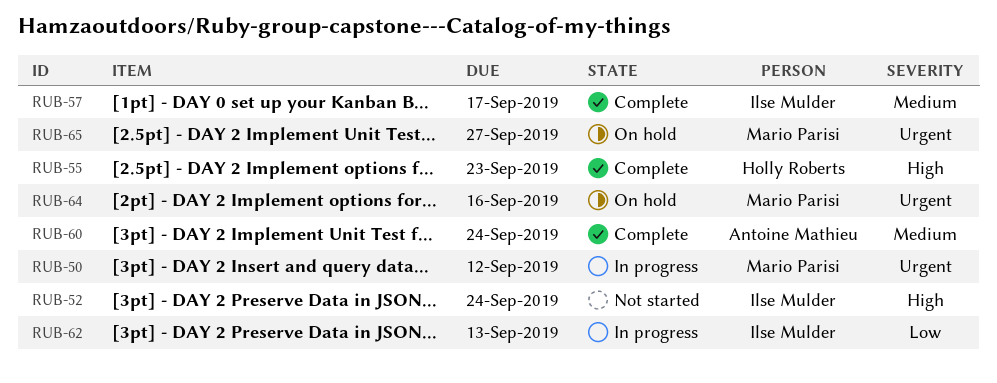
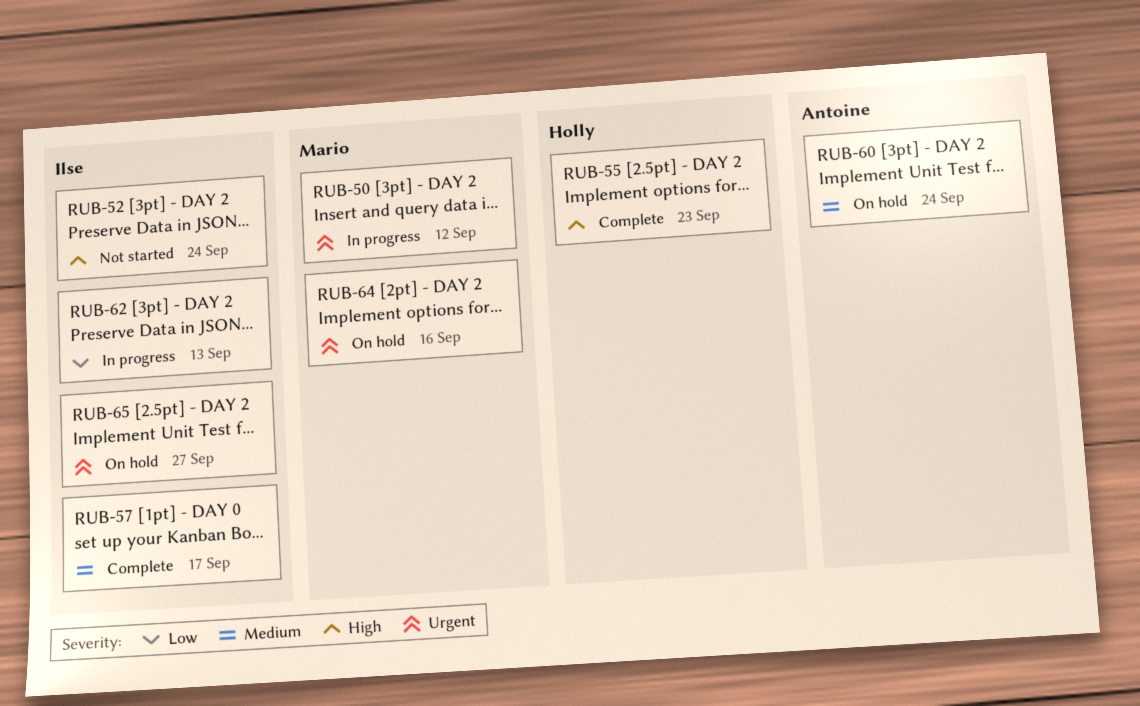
RUB-60, status: Complete -> On hold
RUB-65, owner: Mario Parisi -> Ilse Mulder

